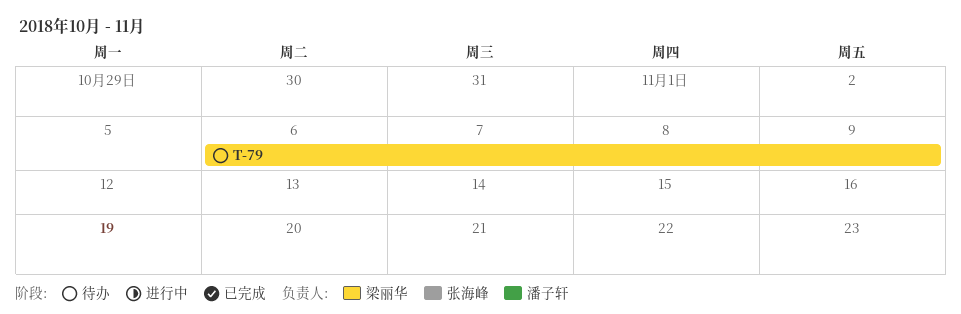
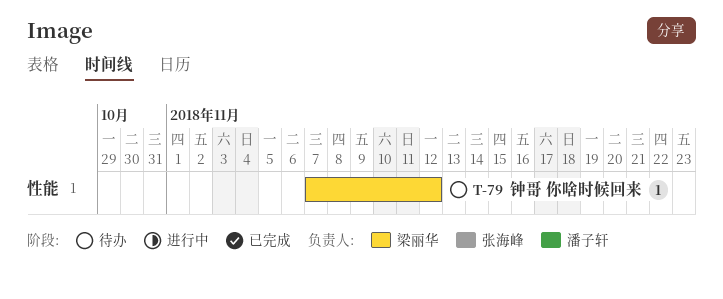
T-79, start: Nov 6 -> Nov 7
T-79, due: Nov 9 -> Nov 12

